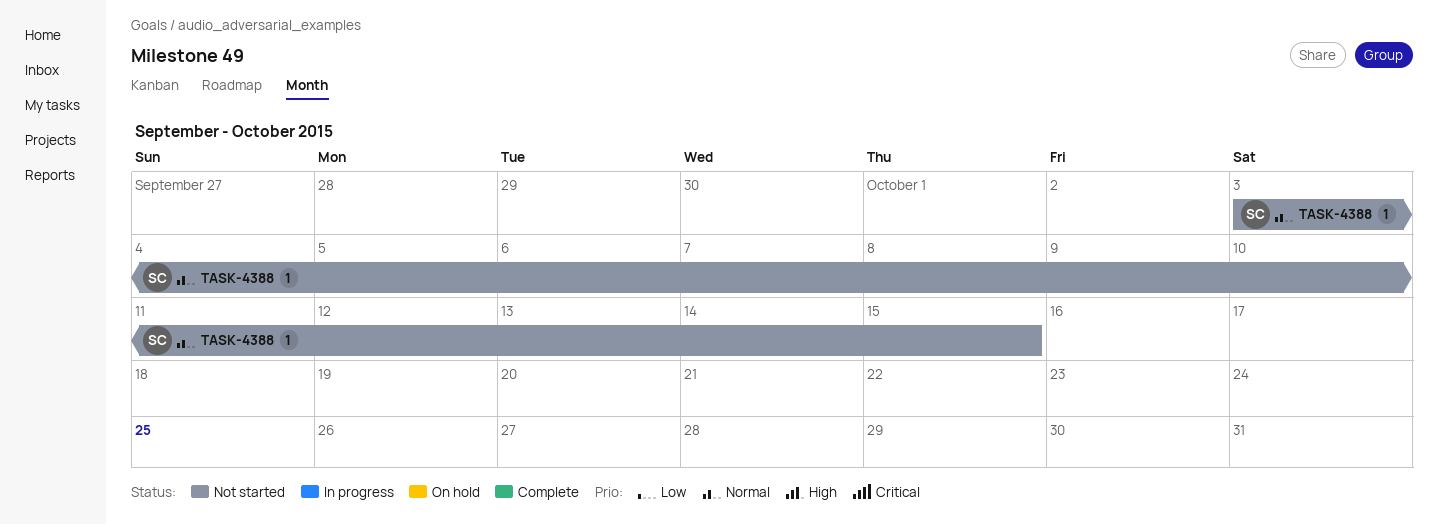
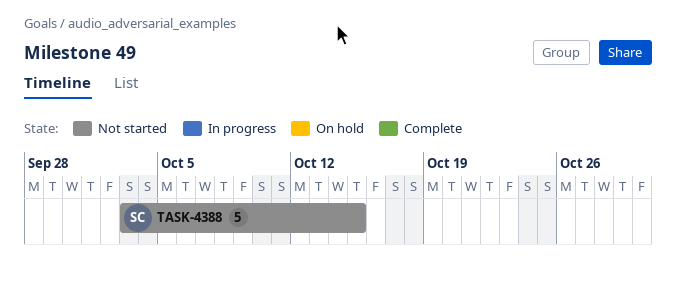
TASK-4388, estimate: 1 -> 5

